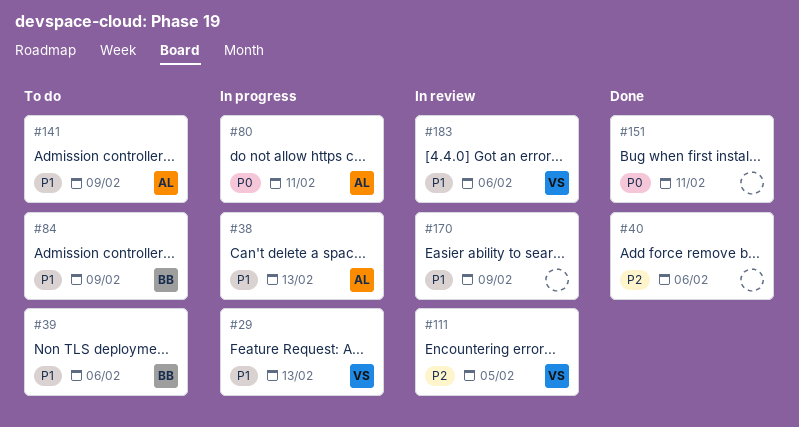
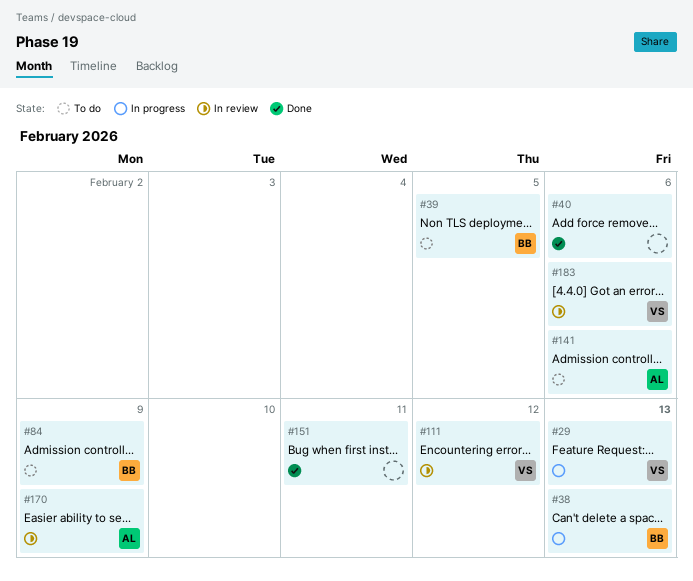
#38, owner: AL -> BB
#39, due: Feb 6 -> Feb 5
#80: present -> none
#111, due: Feb 5 -> Feb 12
#141, due: Feb 9 -> Feb 6
#170, owner: none -> AL

